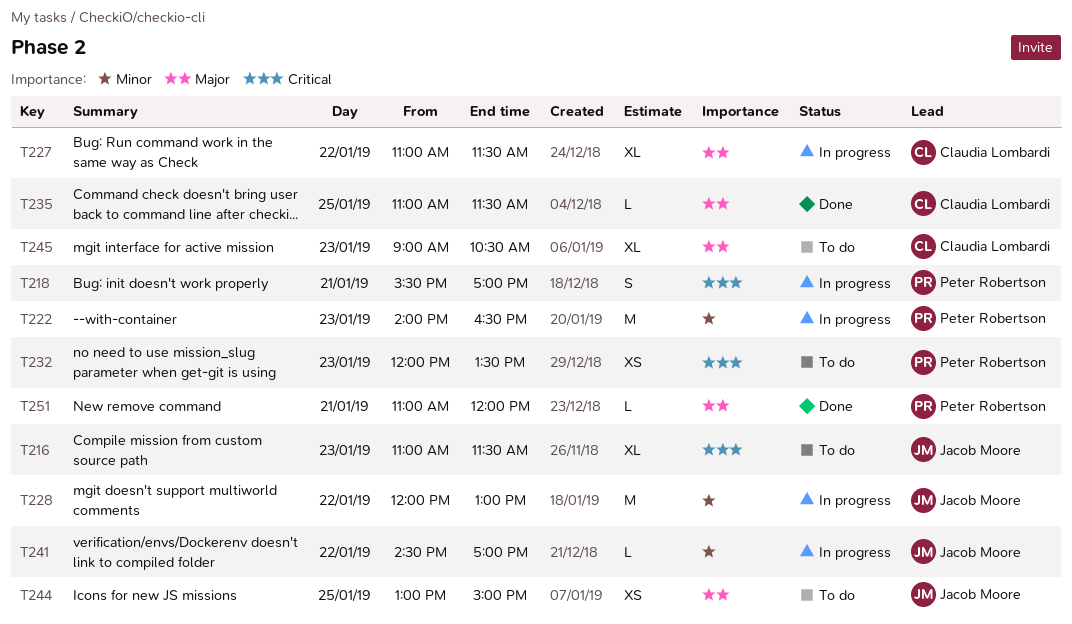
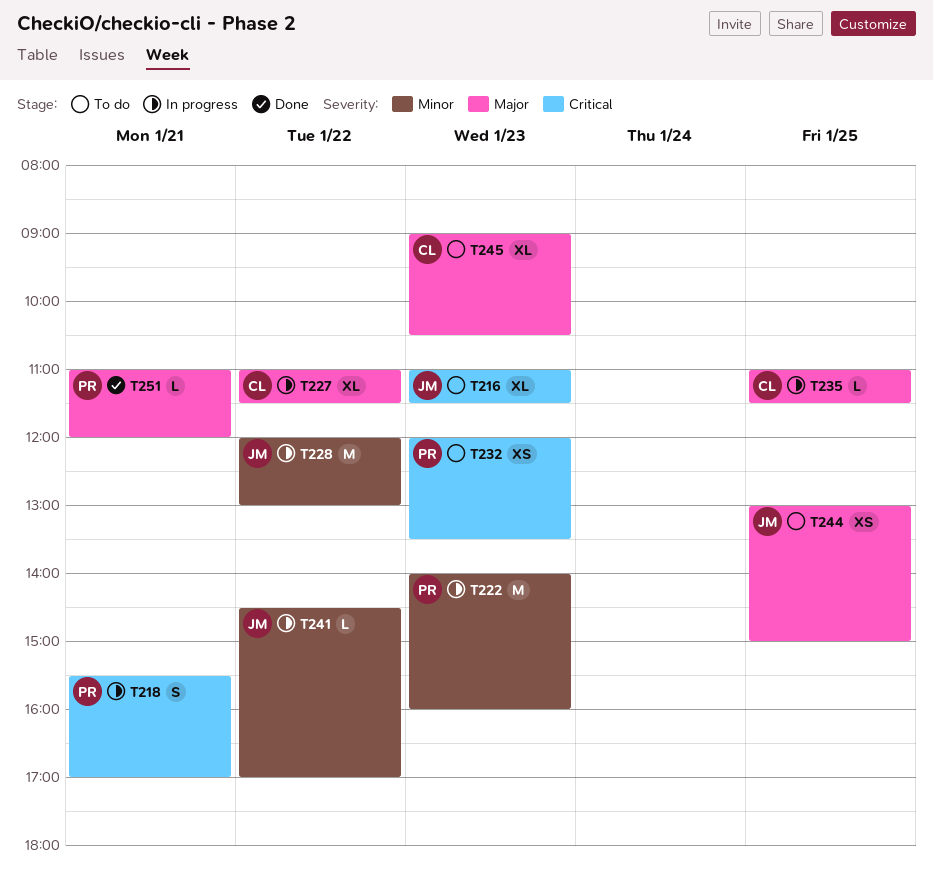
T222, ends: 16:30 -> 16:00
T235, status: Done -> In progress

